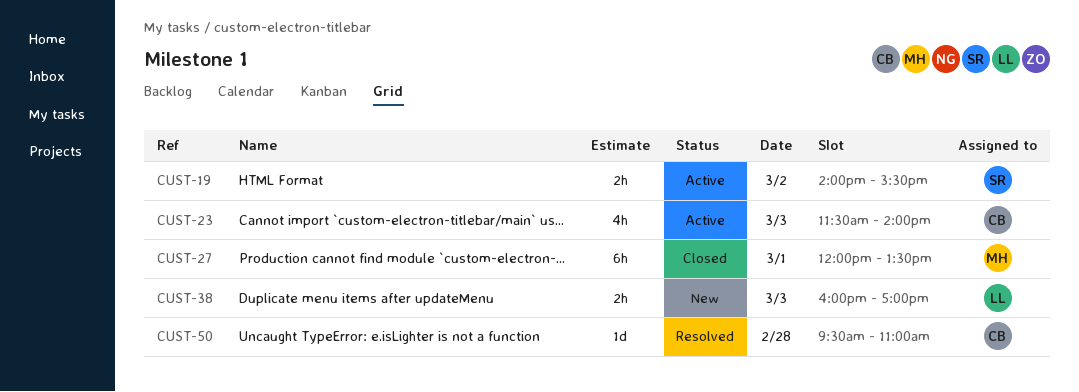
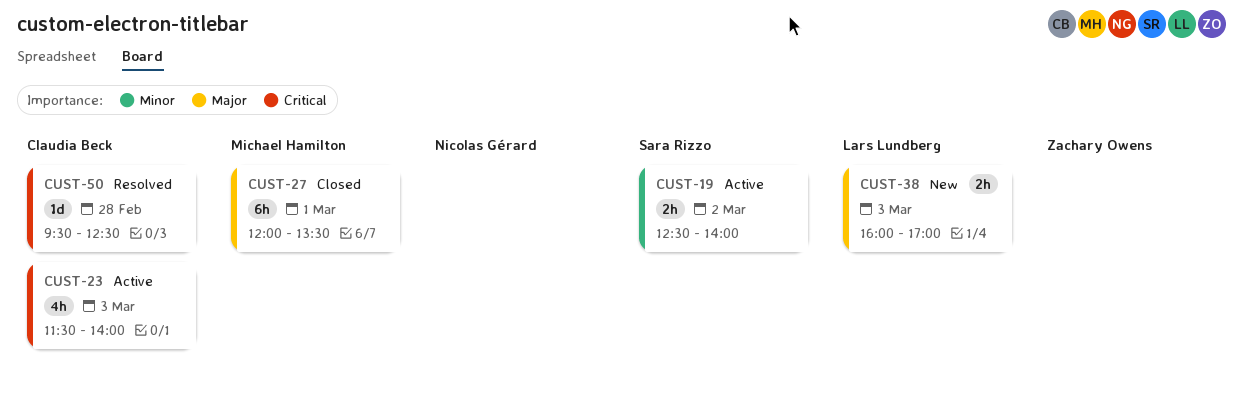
CUST-19, begins: 14:00 -> 12:30
CUST-19, ends: 15:30 -> 14:00
CUST-50, ends: 11:00 -> 12:30

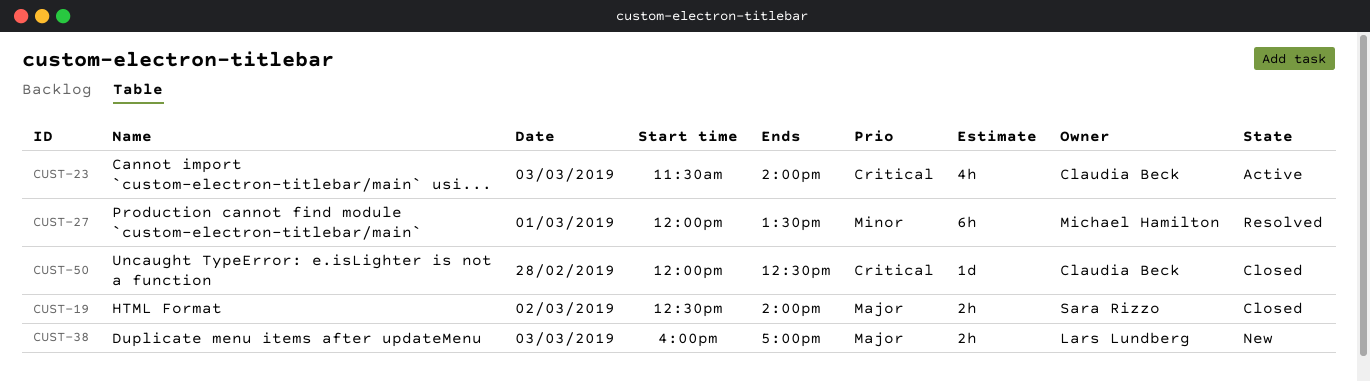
CUST-19, status: Active -> Closed
CUST-19, priority: Minor -> Major
CUST-27, status: Closed -> Resolved
CUST-27, priority: Major -> Minor
CUST-50, status: Resolved -> Closed
CUST-50, begins: 09:30 -> 12:00

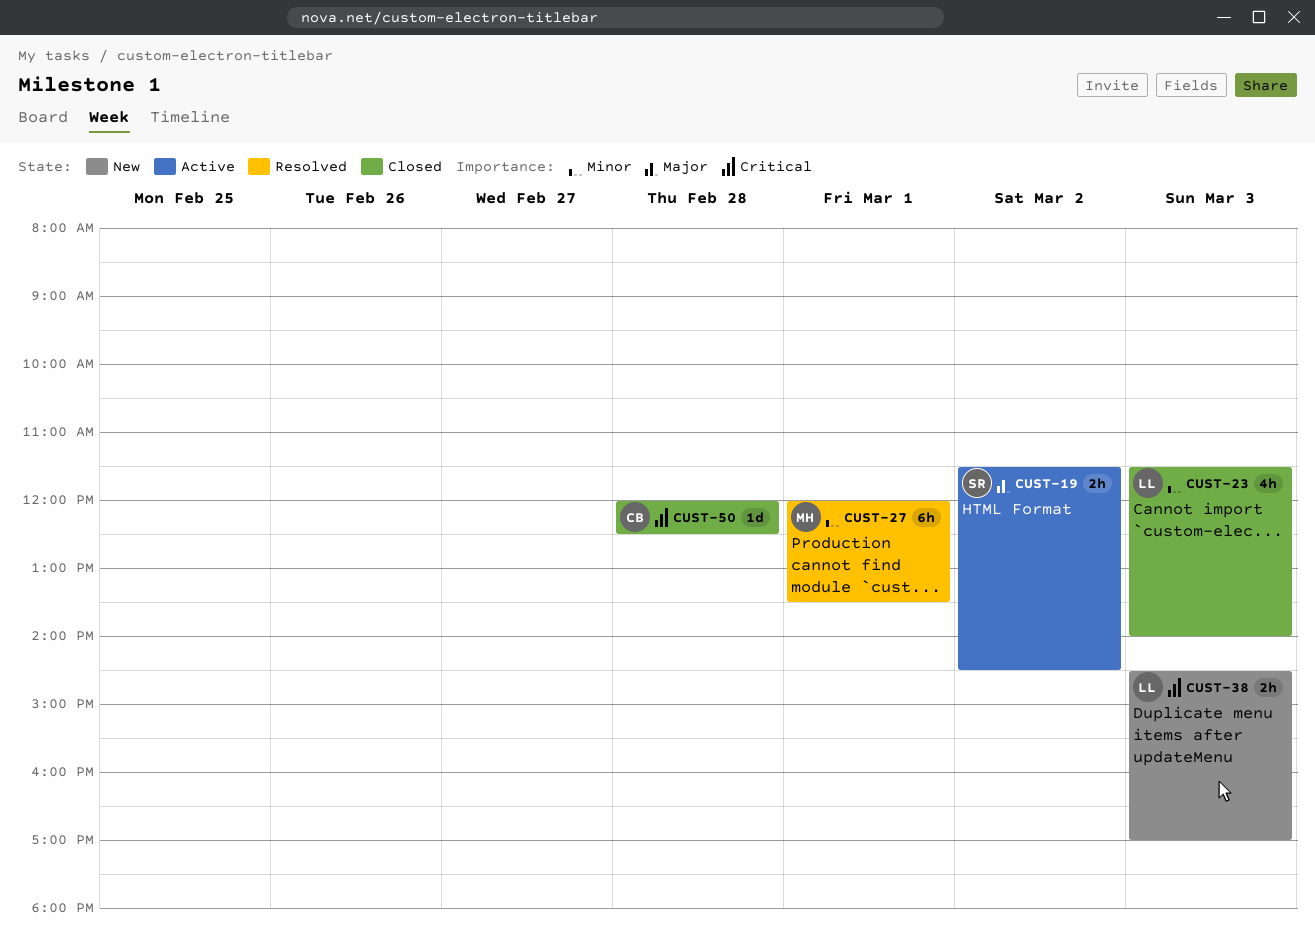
CUST-19, status: Closed -> Active
CUST-19, begins: 12:30 -> 11:30
CUST-19, ends: 14:00 -> 14:30
CUST-23, status: Active -> Closed
CUST-23, owner: Claudia Beck -> Lars Lundberg
CUST-23, priority: Critical -> Minor
CUST-38, priority: Major -> Critical
CUST-38, begins: 16:00 -> 14:30

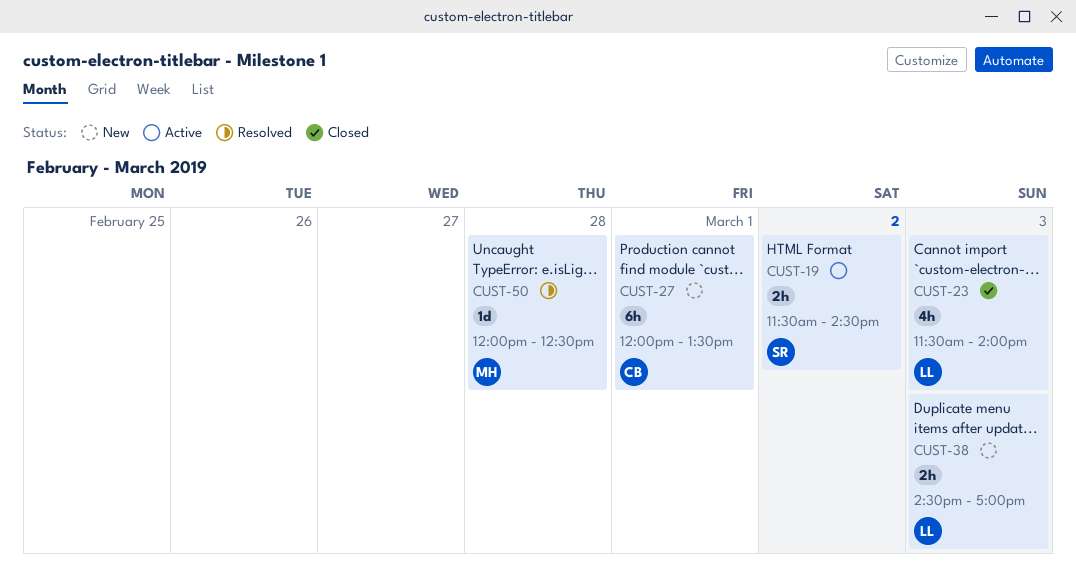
CUST-27, status: Resolved -> New
CUST-27, owner: MH -> CB
CUST-50, status: Closed -> Resolved
CUST-50, owner: CB -> MH

